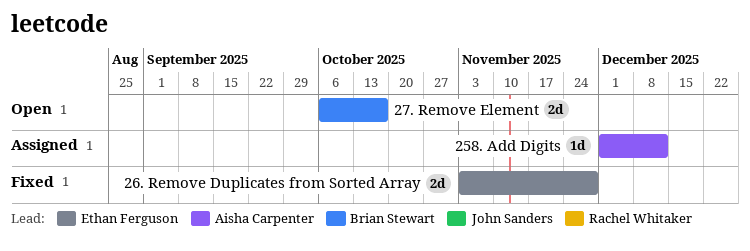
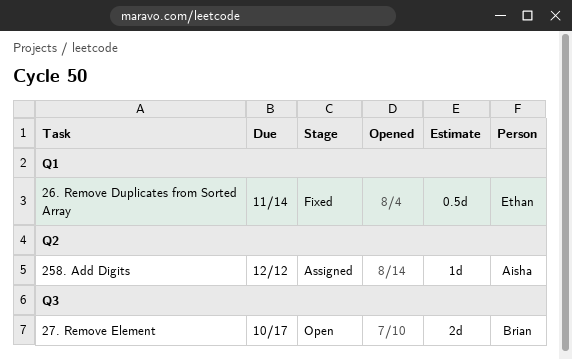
26. Remove Duplicates from Sorted Array, estimate: 2d -> 0.5d
26. Remove Duplicates from Sorted Array, due: Nov 28 -> Nov 14

